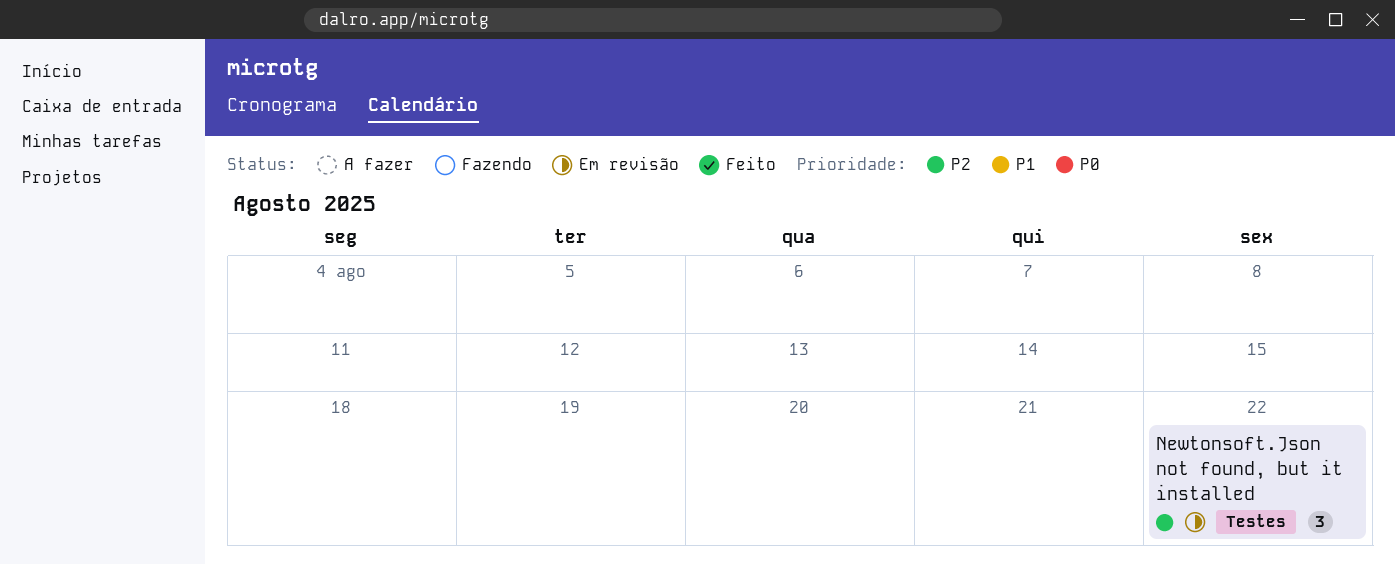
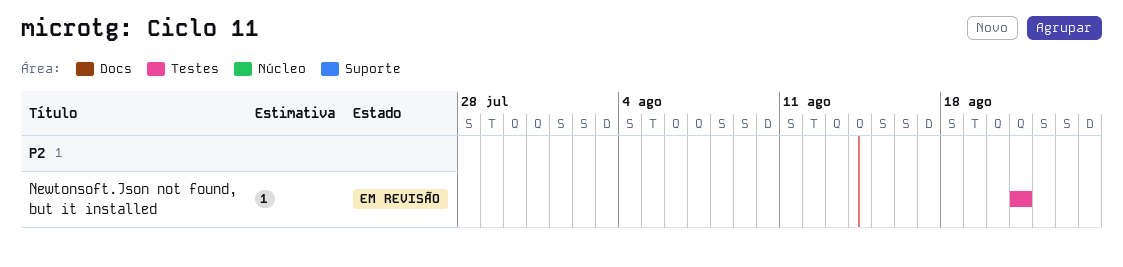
Newtonsoft.Json not found, but it installed, estimate: 3 -> 1
Newtonsoft.Json not found, but it installed, due: Aug 22 -> Aug 21

